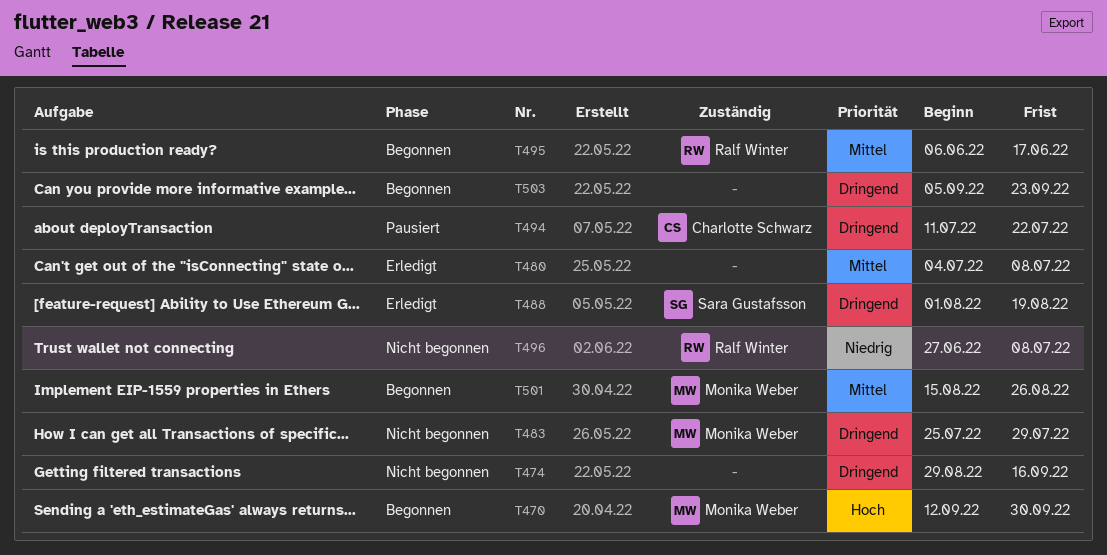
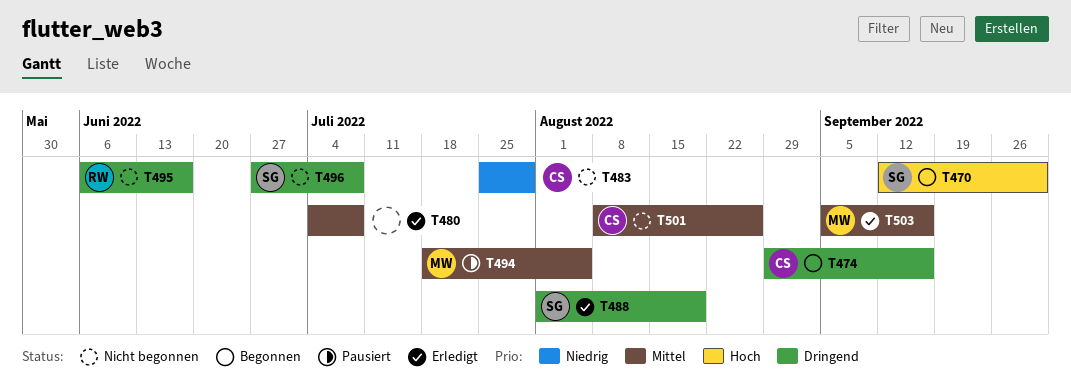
T470, owner: Monika Weber -> Sara Gustafsson
T474, status: Nicht begonnen -> Begonnen
T474, owner: none -> Charlotte Schwarz
T483, owner: Monika Weber -> Charlotte Schwarz
T483, priority: Dringend -> Niedrig
T494, owner: Charlotte Schwarz -> Monika Weber
T494, priority: Dringend -> Mittel
T494, start: Jul 11 -> Jul 18
T494, due: Jul 22 -> Aug 5
T495, status: Begonnen -> Nicht begonnen
T495, priority: Mittel -> Dringend
T496, owner: Ralf Winter -> Sara Gustafsson
T496, priority: Niedrig -> Dringend
T501, status: Begonnen -> Nicht begonnen
T501, owner: Monika Weber -> Charlotte Schwarz
T501, start: Aug 15 -> Aug 8
T503, status: Begonnen -> Erledigt
T503, owner: none -> Monika Weber
T503, priority: Dringend -> Mittel
T503, due: Sep 23 -> Sep 16

